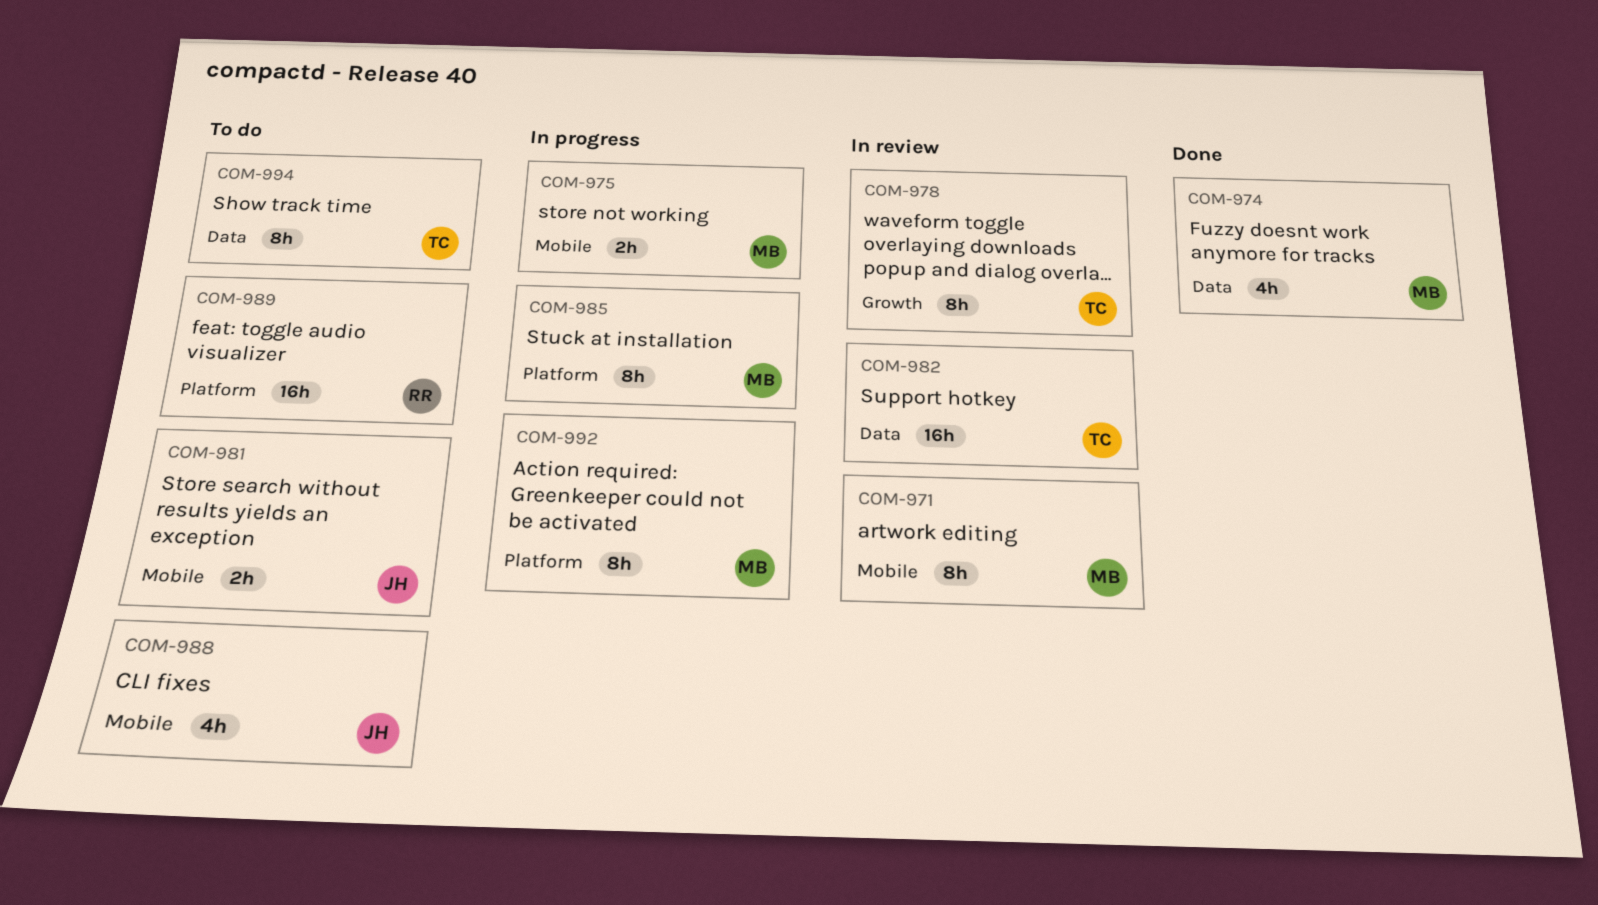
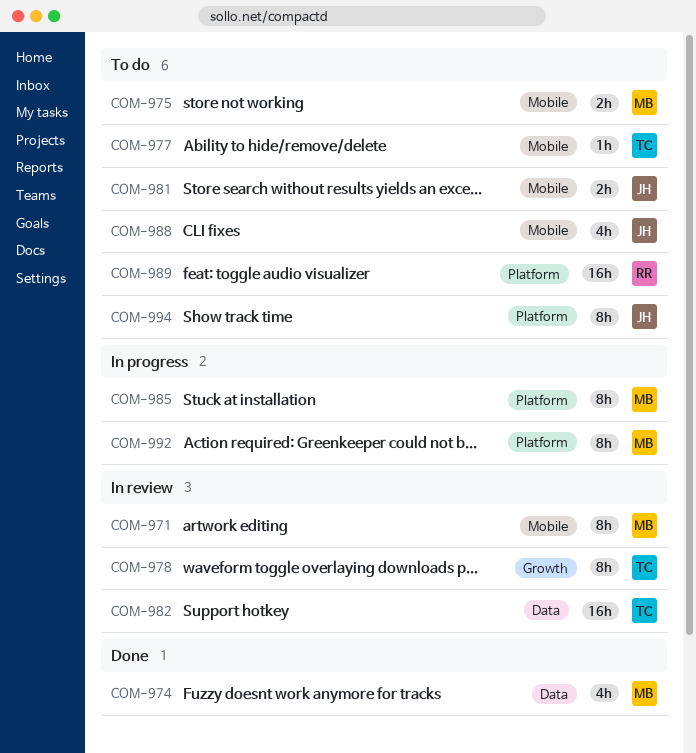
COM-975, status: In progress -> To do
COM-977: none -> present
COM-994, owner: TC -> JH
COM-994, label: Data -> Platform

